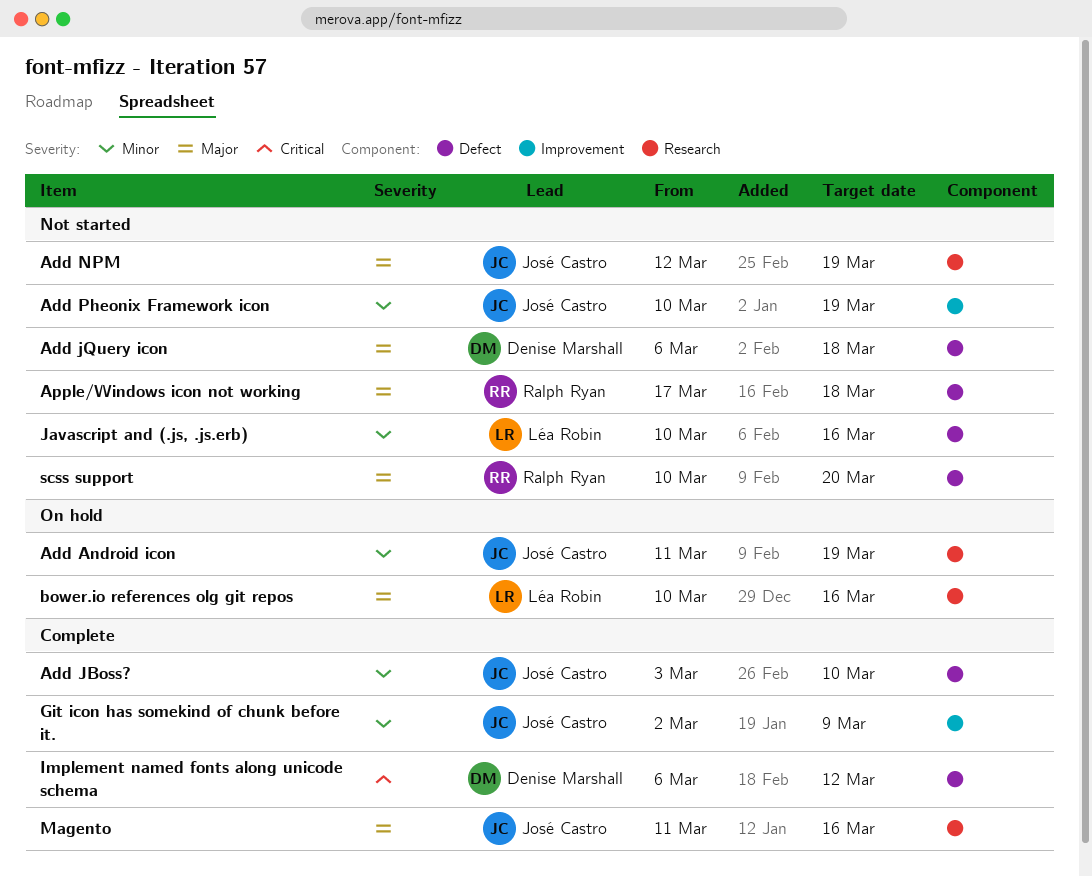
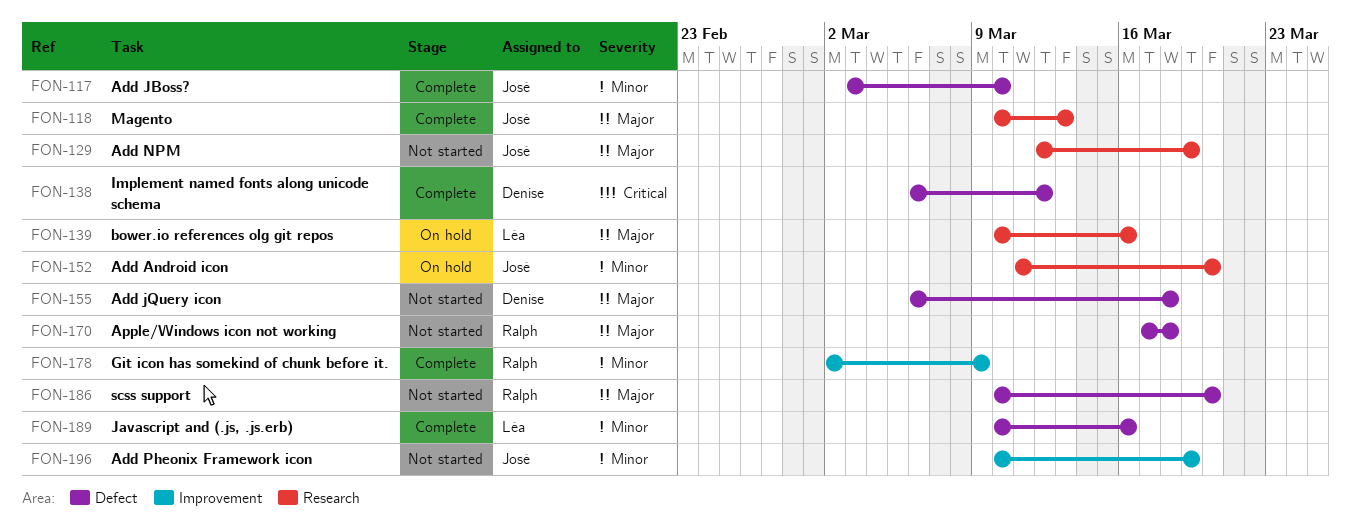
Add Android icon, due: Mar 19 -> Mar 20
Git icon has somekind of chunk before it., owner: José Castro -> Ralph Ryan
Javascript and (.js, .js.erb), status: Not started -> Complete
Magento, start: Mar 11 -> Mar 10
Magento, due: Mar 16 -> Mar 13

